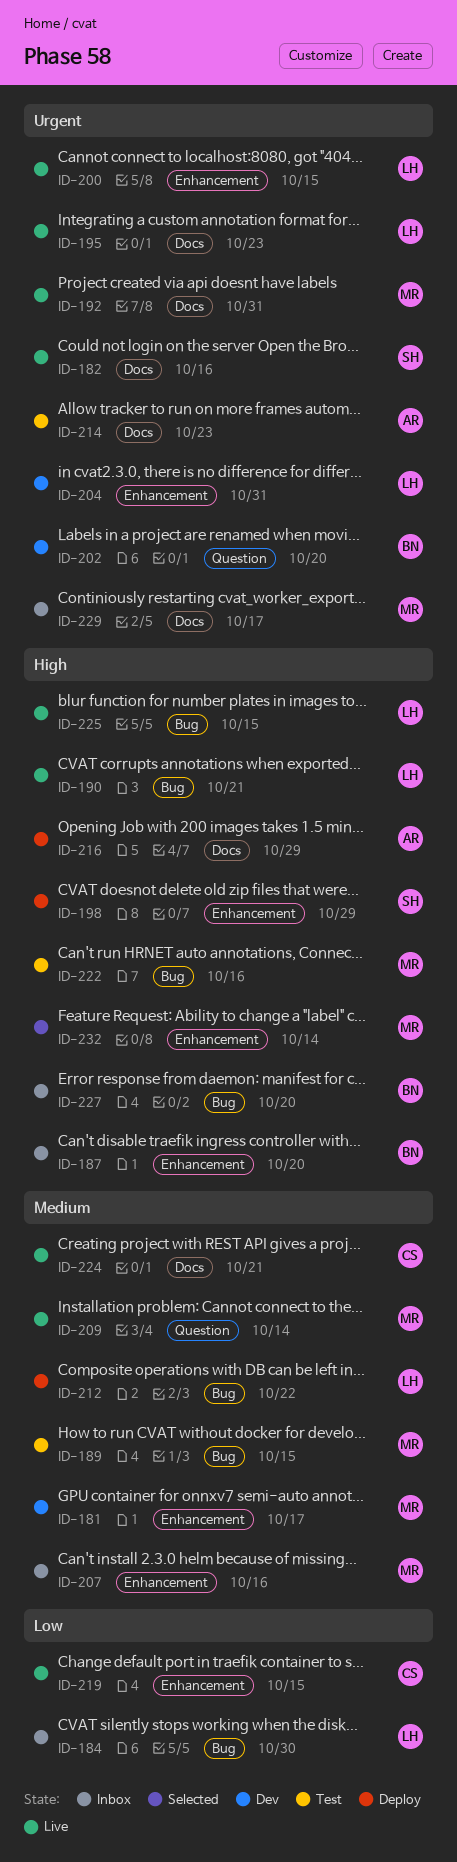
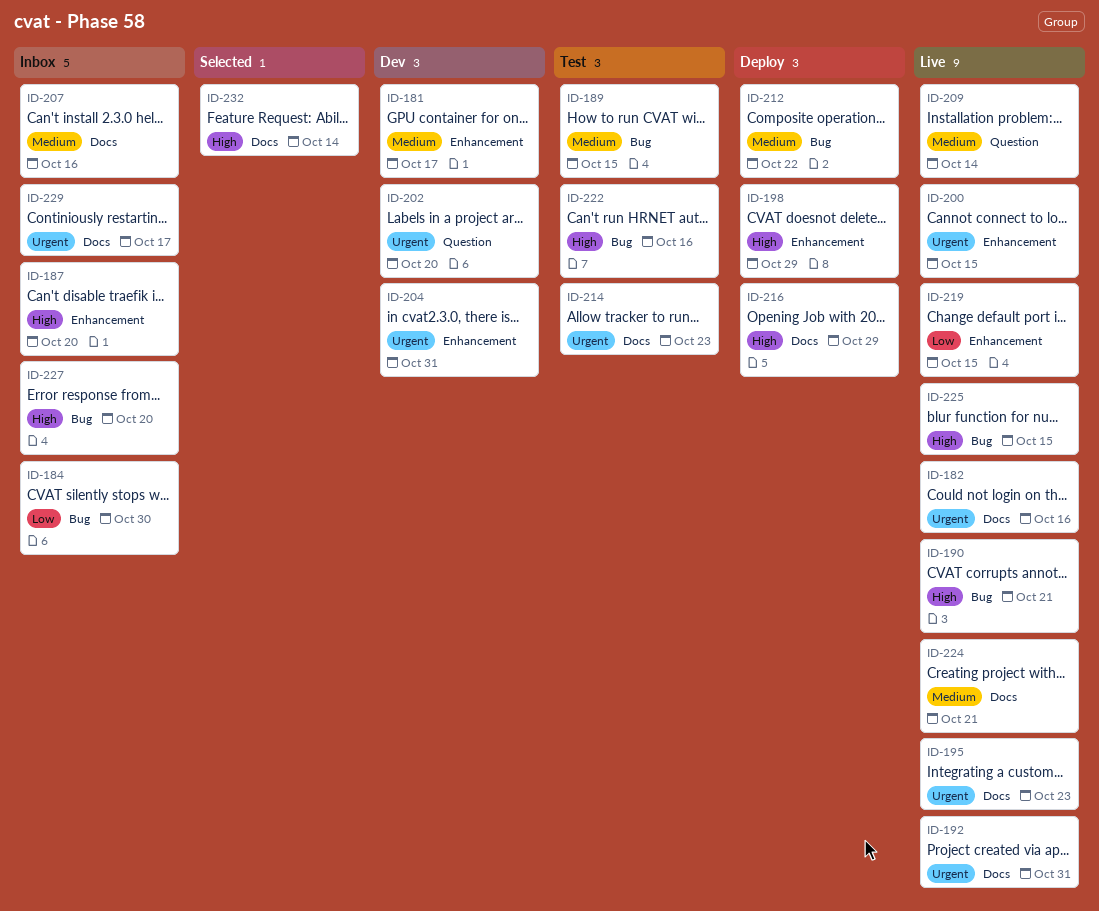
ID-207, label: Enhancement -> Docs
ID-232, label: Enhancement -> Docs

